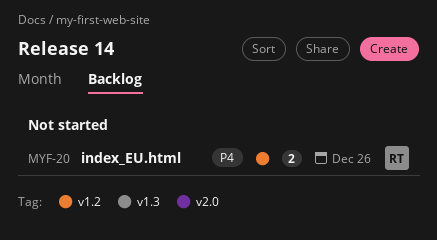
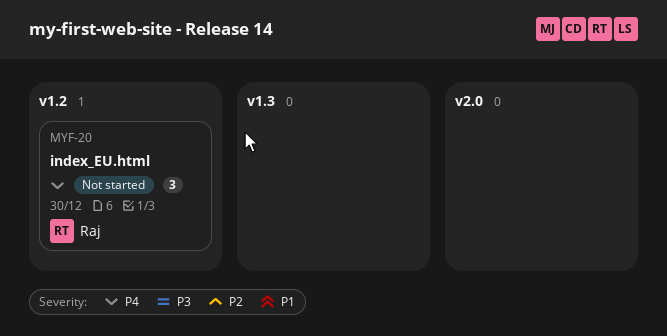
MYF-20, estimate: 2 -> 3
MYF-20, due: Dec 26 -> Dec 30

